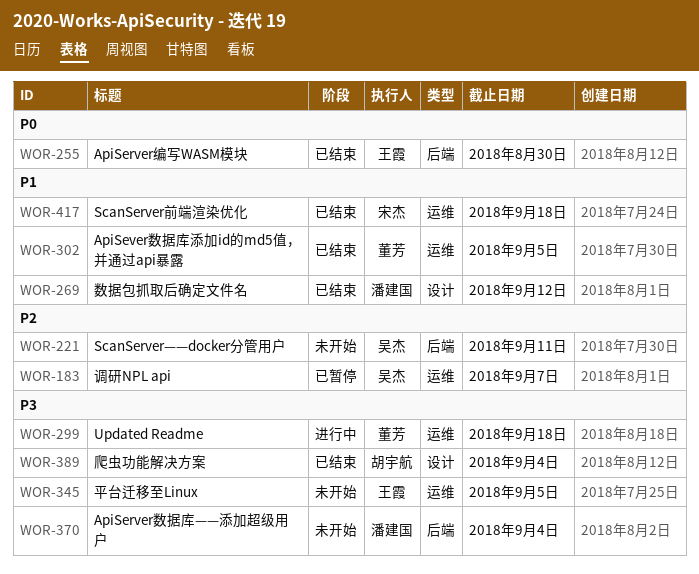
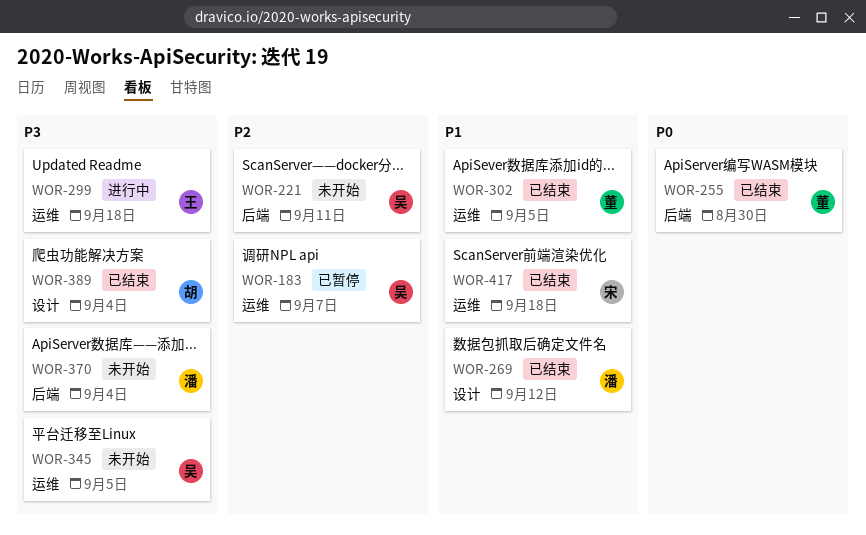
WOR-255, owner: 王霞 -> 董芳
WOR-299, owner: 董芳 -> 王霞
WOR-345, owner: 王霞 -> 吴杰

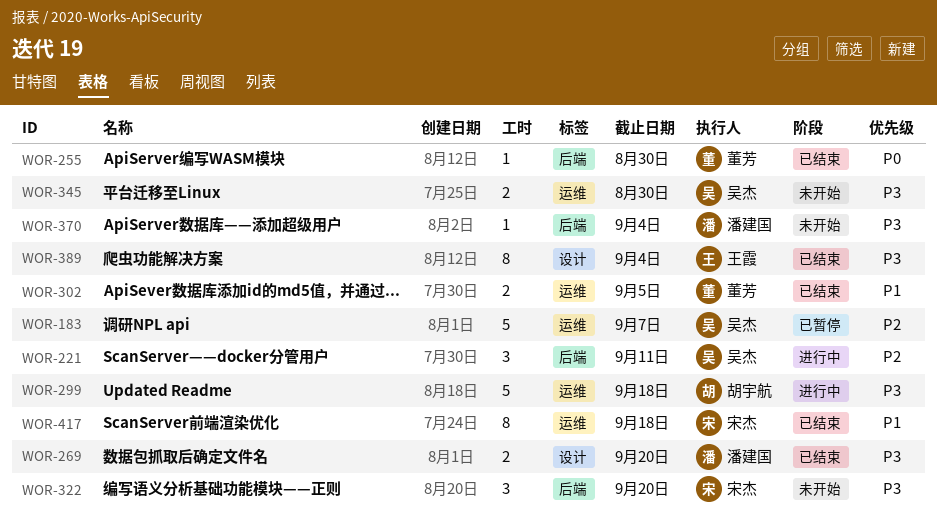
WOR-221, status: 未开始 -> 进行中
WOR-269, priority: P1 -> P3
WOR-269, due: Sep 12 -> Sep 20
WOR-299, owner: 王霞 -> 胡宇航
WOR-322: none -> present
WOR-345, due: Sep 5 -> Aug 30
WOR-389, owner: 胡宇航 -> 王霞

